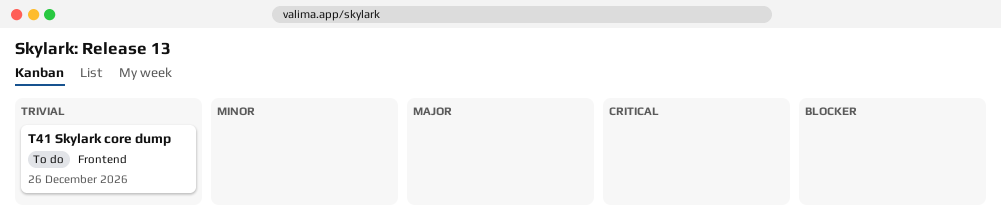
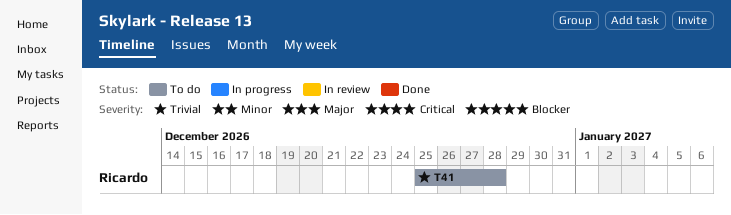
T41, due: Dec 26 -> Dec 28

